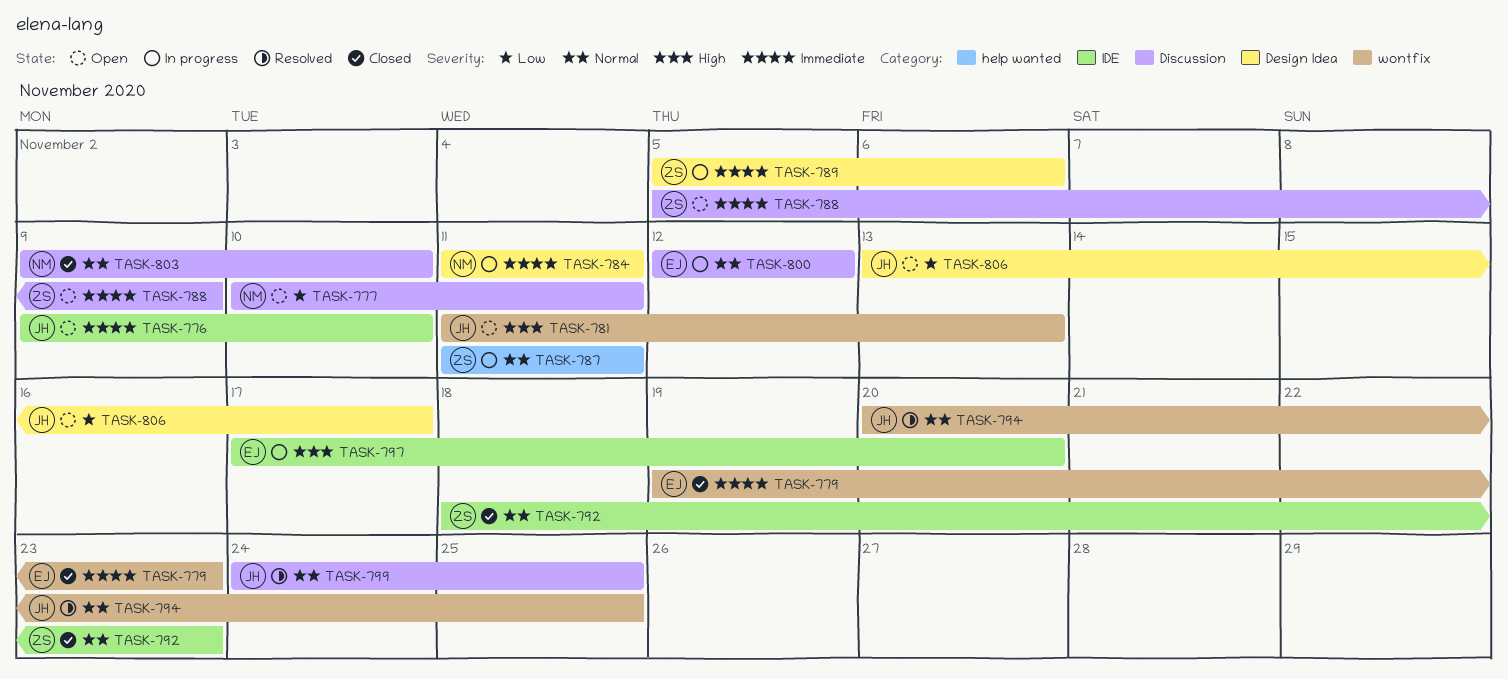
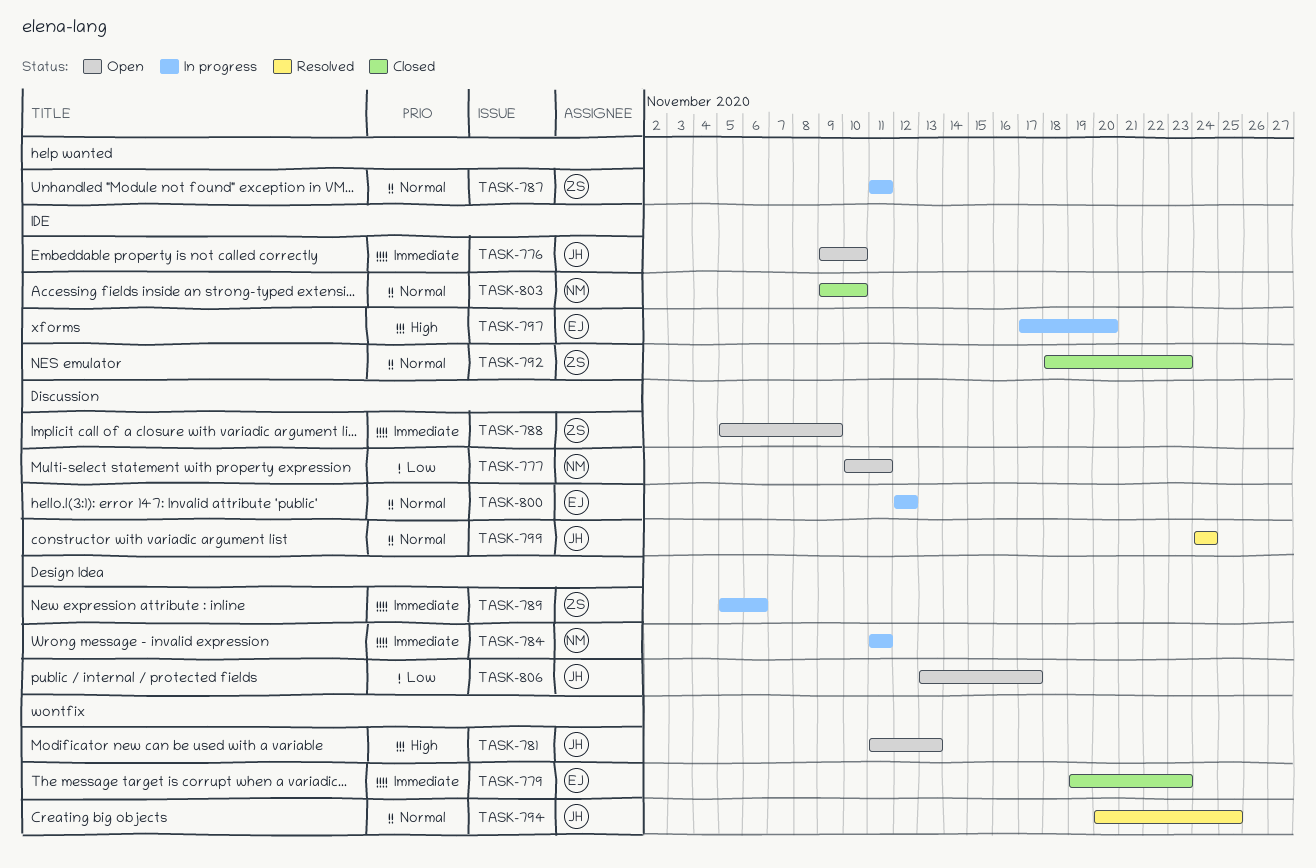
TASK-799, due: Nov 25 -> Nov 24
TASK-803, label: Discussion -> IDE

